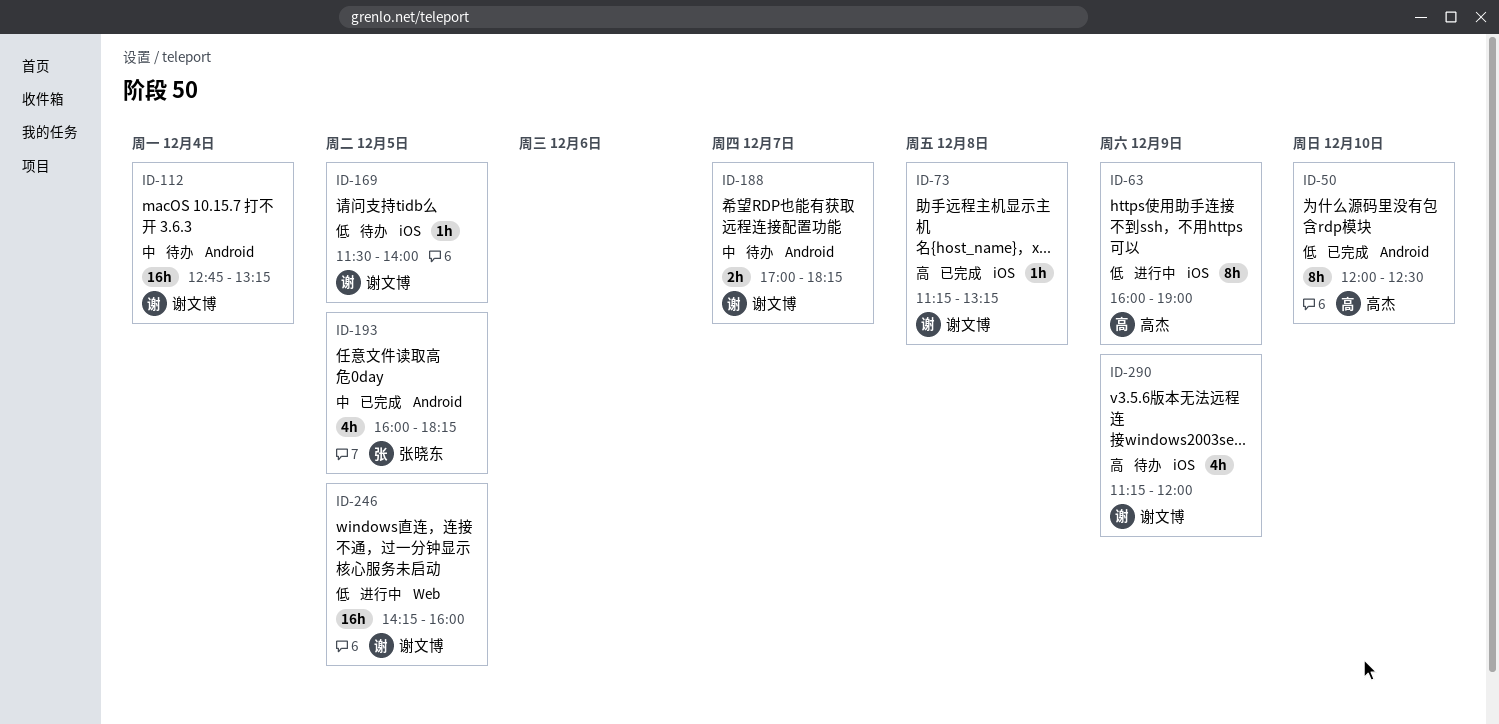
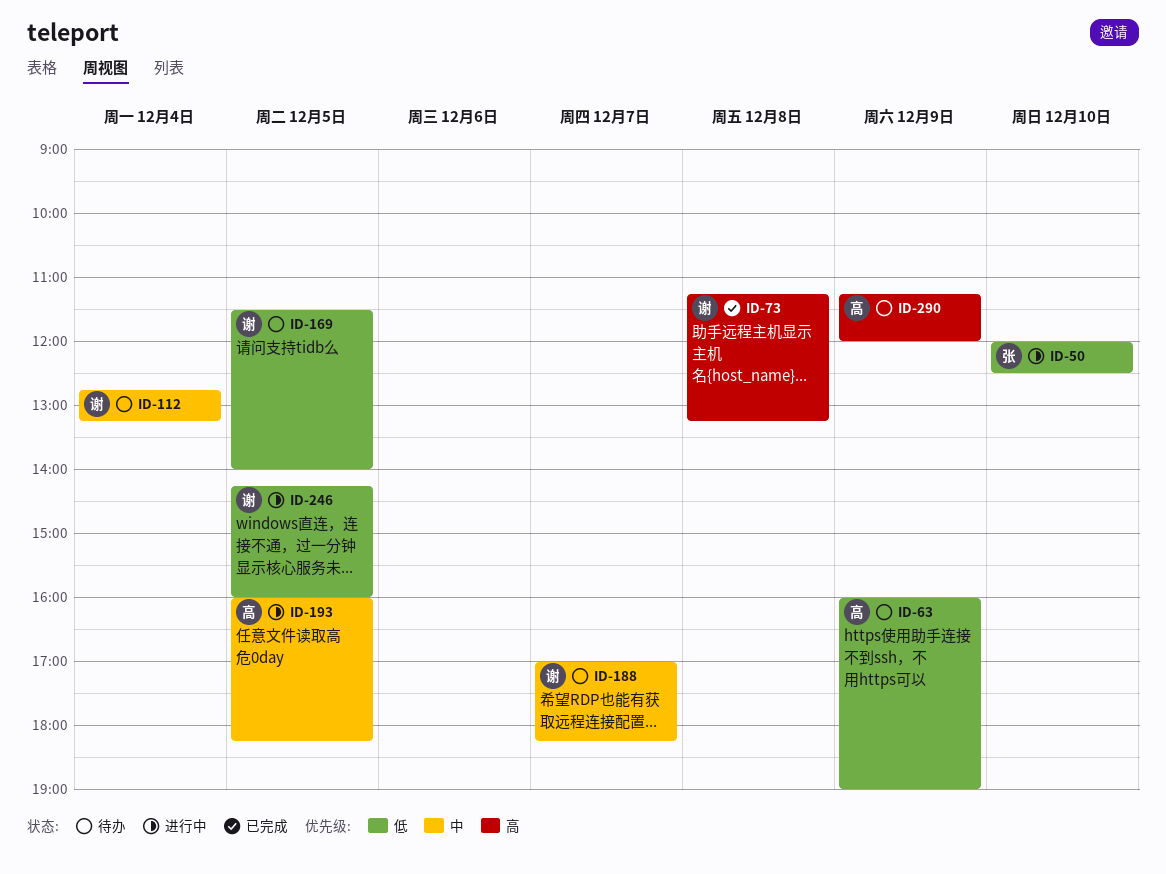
ID-50, status: 已完成 -> 进行中
ID-50, owner: 高杰 -> 张晓东
ID-63, status: 进行中 -> 待办
ID-193, status: 已完成 -> 进行中
ID-193, owner: 张晓东 -> 高杰
ID-290, owner: 谢文博 -> 高杰

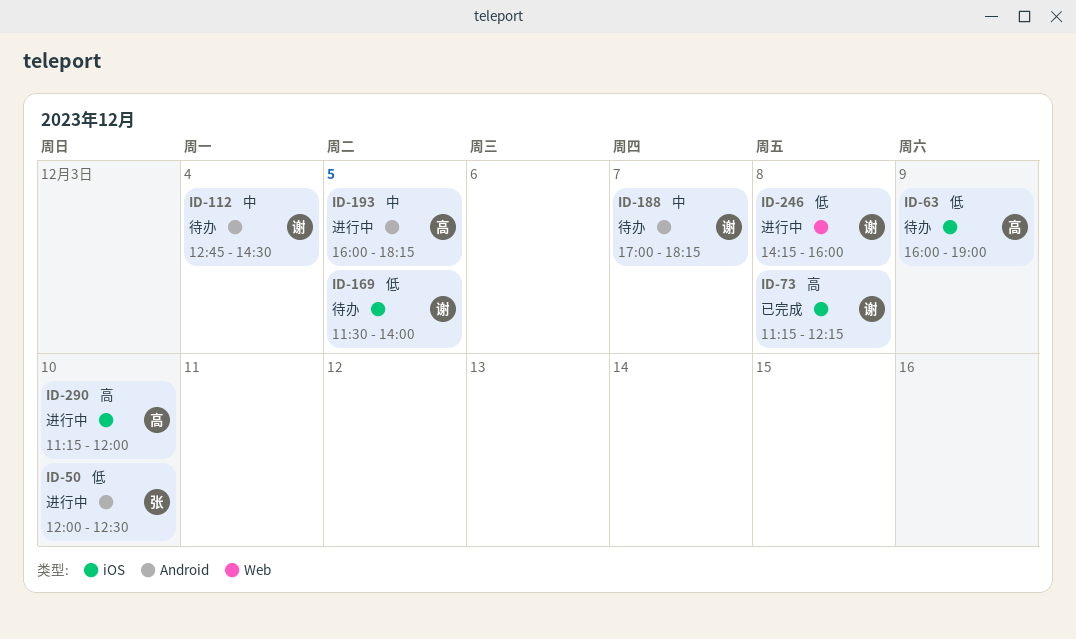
ID-73, ends: 13:15 -> 12:15
ID-112, ends: 13:15 -> 14:30
ID-246, day: Dec 5 -> Dec 8
ID-290, status: 待办 -> 进行中
ID-290, day: Dec 9 -> Dec 10

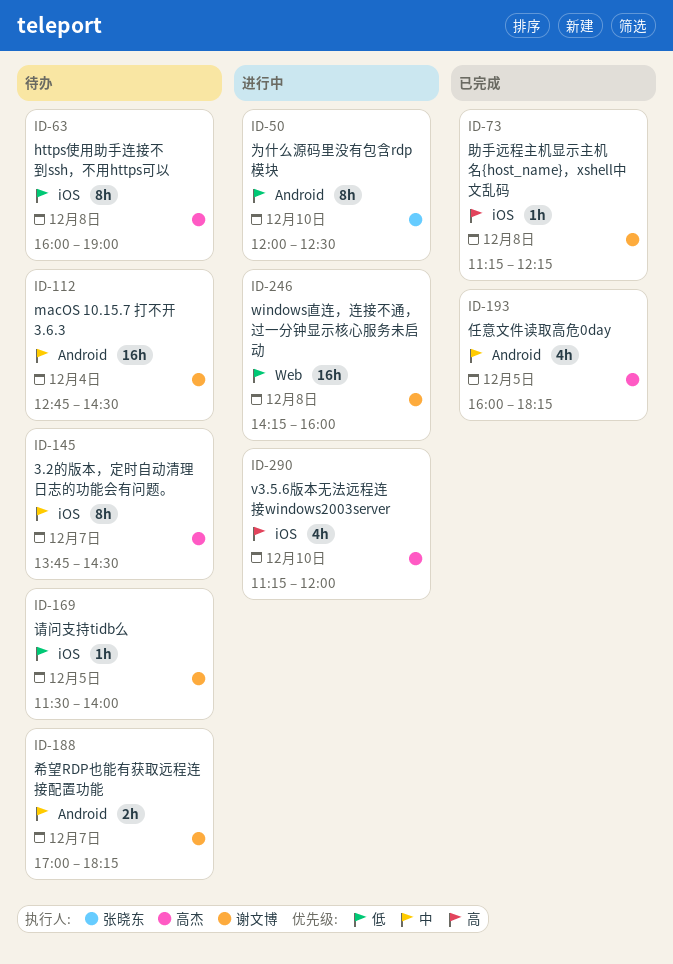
ID-63, day: Dec 9 -> Dec 8
ID-145: none -> present
ID-193, status: 进行中 -> 已完成

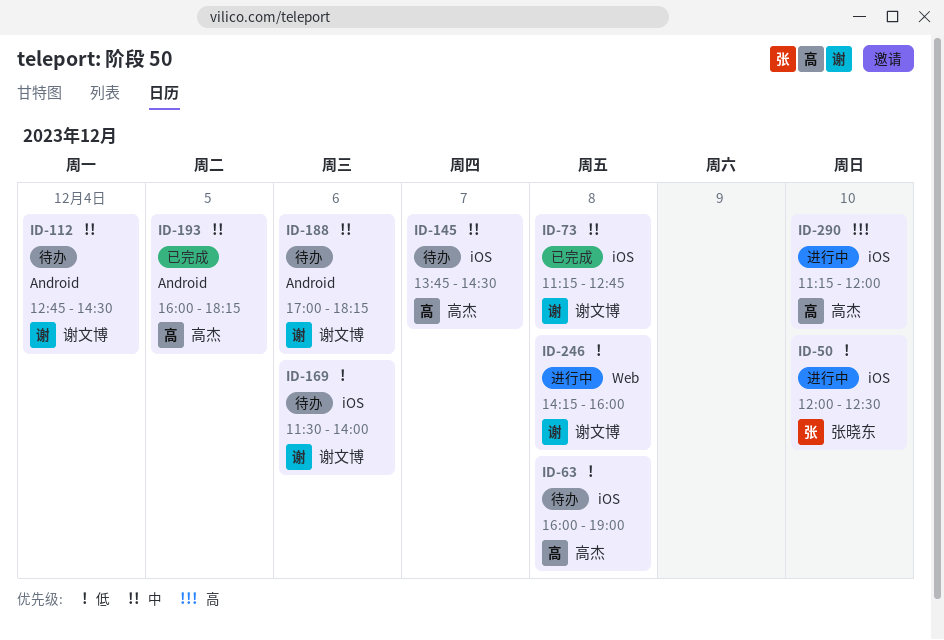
ID-50, label: Android -> iOS
ID-73, priority: 高 -> 中
ID-73, ends: 12:15 -> 12:45
ID-169, day: Dec 5 -> Dec 6
ID-188, day: Dec 7 -> Dec 6

